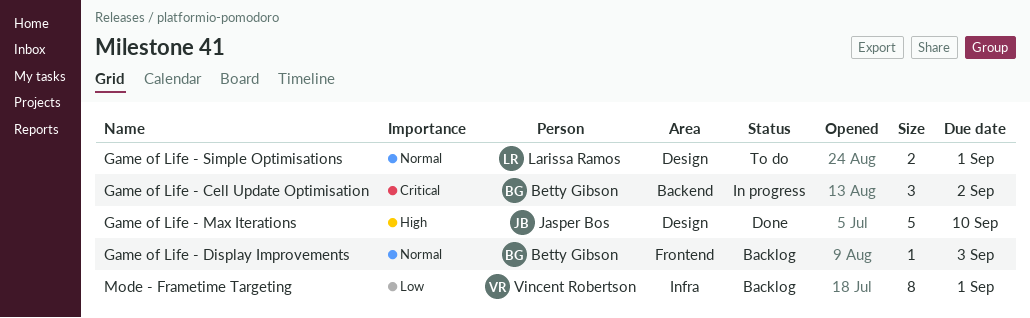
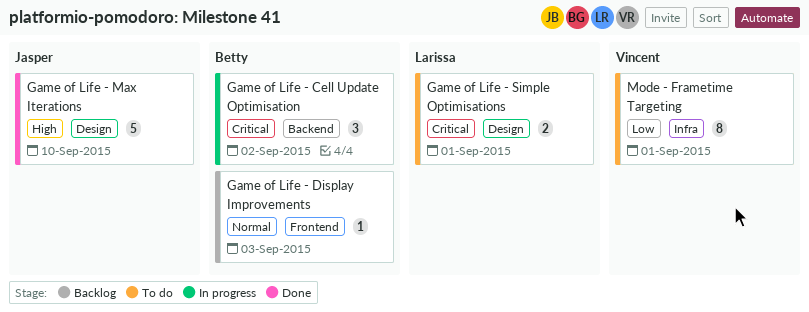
Game of Life - Simple Optimisations, priority: Normal -> Critical
Mode - Frametime Targeting, status: Backlog -> To do

